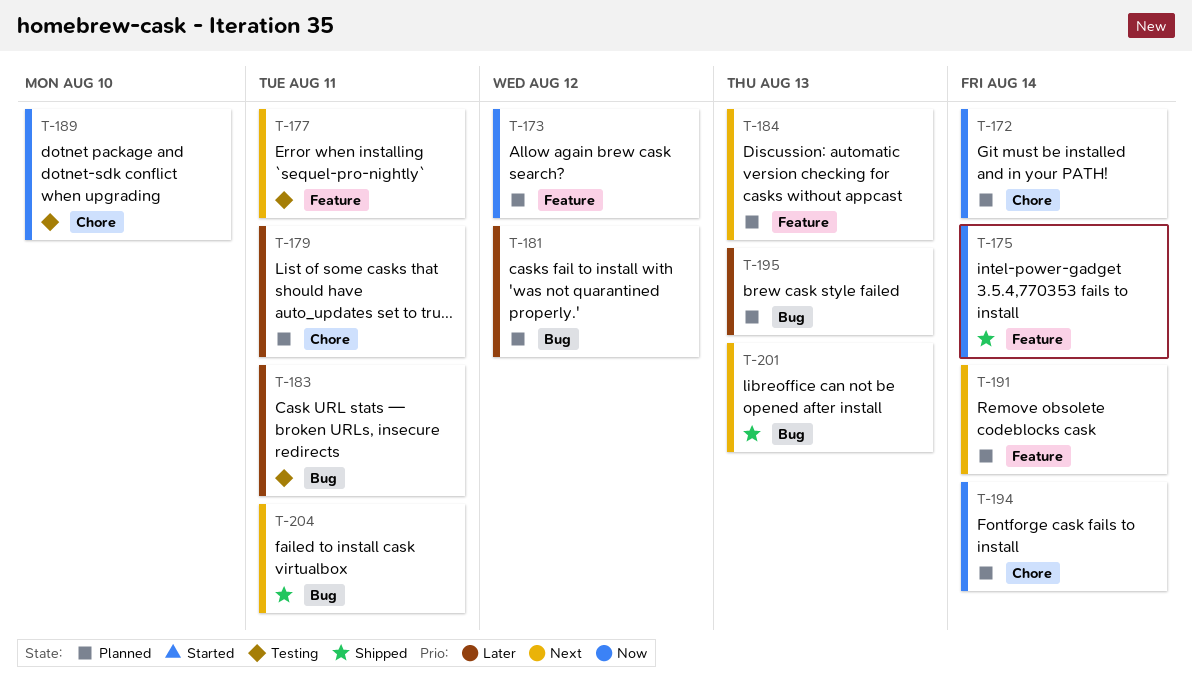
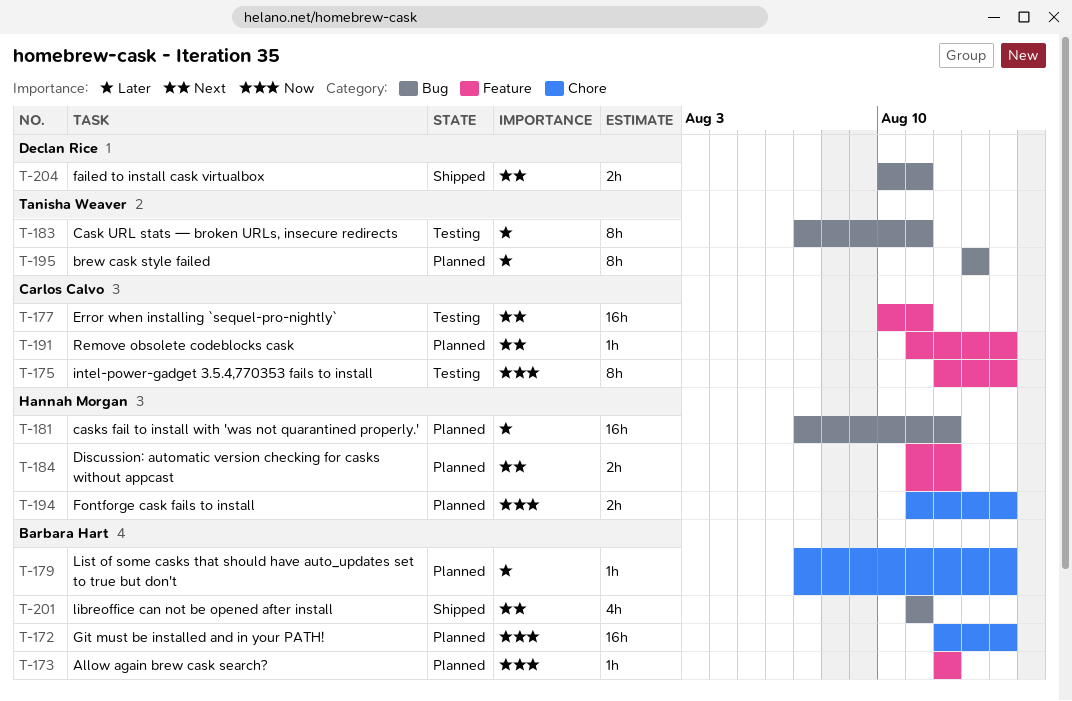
T-175, status: Shipped -> Testing
T-179, due: Aug 11 -> Aug 14
T-184, due: Aug 13 -> Aug 12
T-189: present -> none
T-201, due: Aug 13 -> Aug 11

